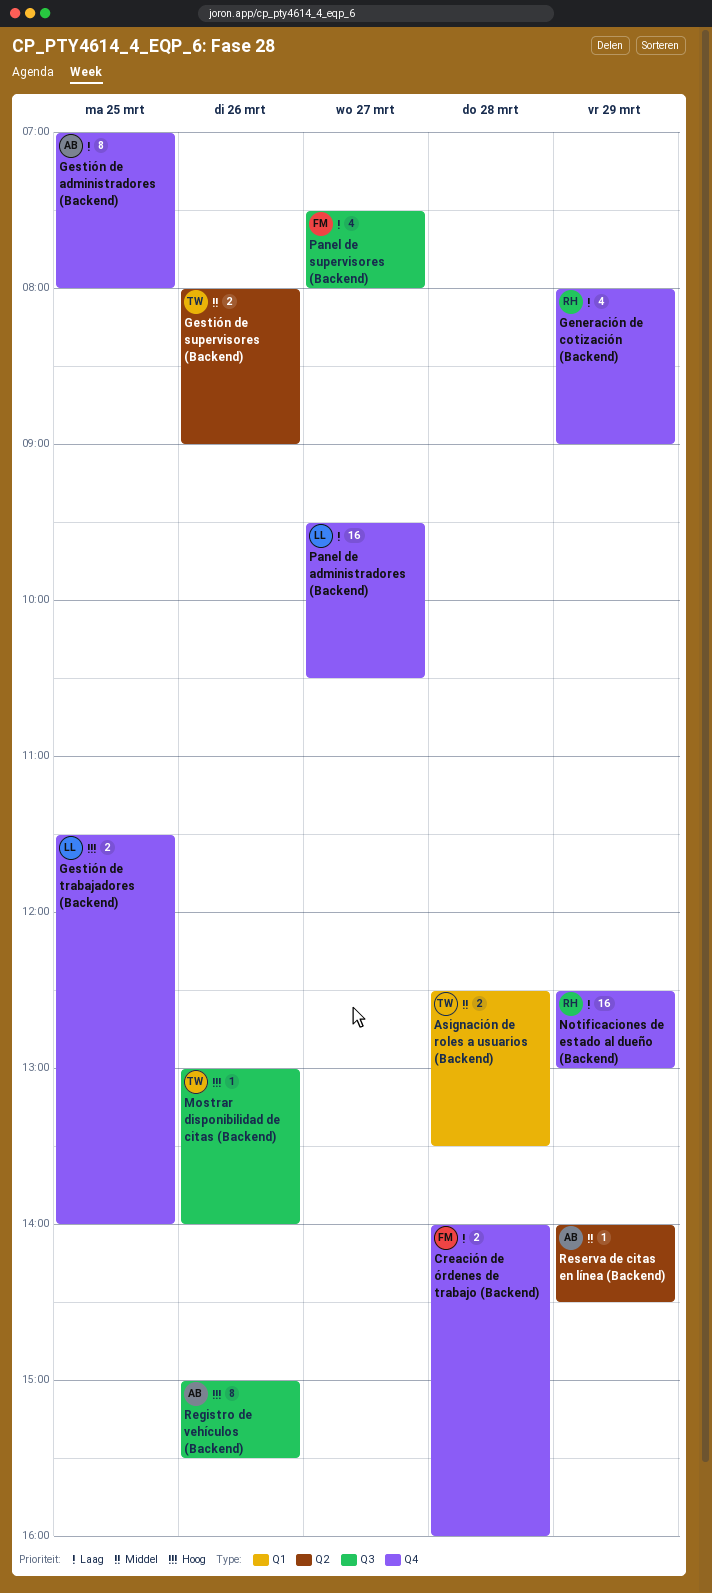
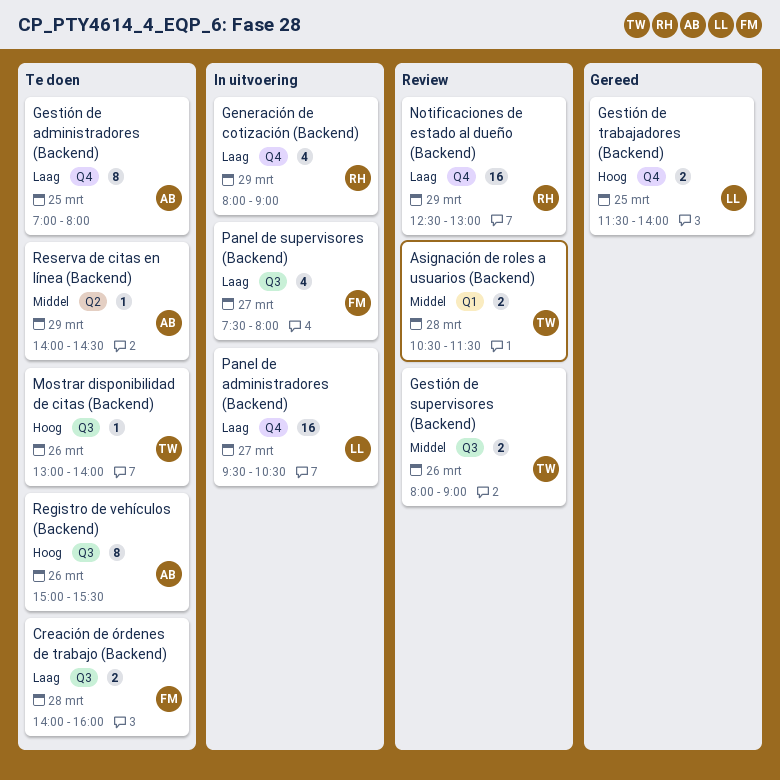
Asignación de roles a usuarios (Backend), begins: 12:30 -> 10:30
Asignación de roles a usuarios (Backend), ends: 13:30 -> 11:30
Creación de órdenes de trabajo (Backend), label: Q4 -> Q3
Gestión de supervisores (Backend), label: Q2 -> Q3

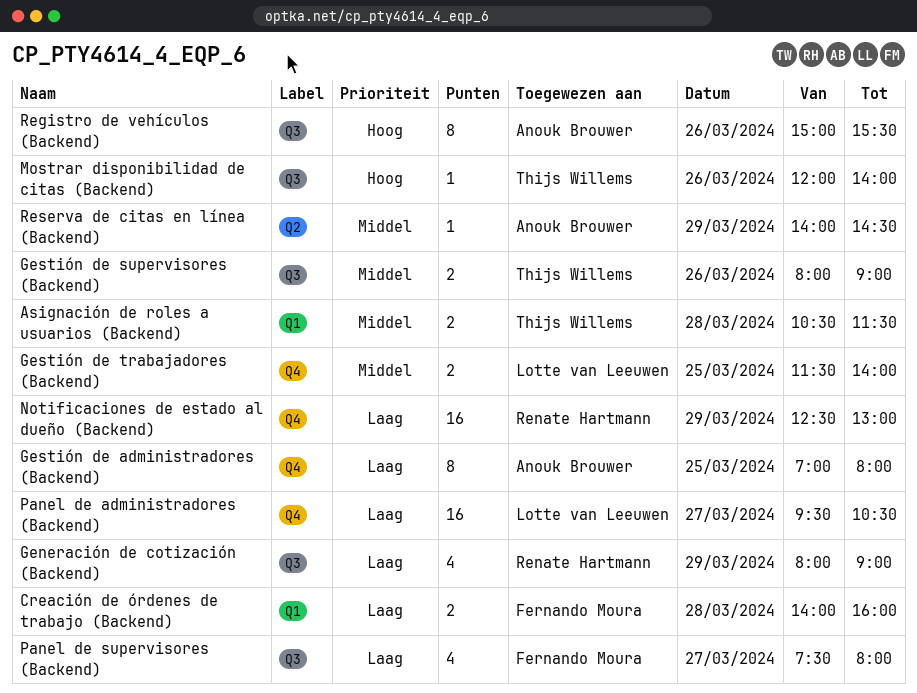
Creación de órdenes de trabajo (Backend), label: Q3 -> Q1
Generación de cotización (Backend), label: Q4 -> Q3
Gestión de trabajadores (Backend), priority: Hoog -> Middel
Mostrar disponibilidad de citas (Backend), begins: 13:00 -> 12:00

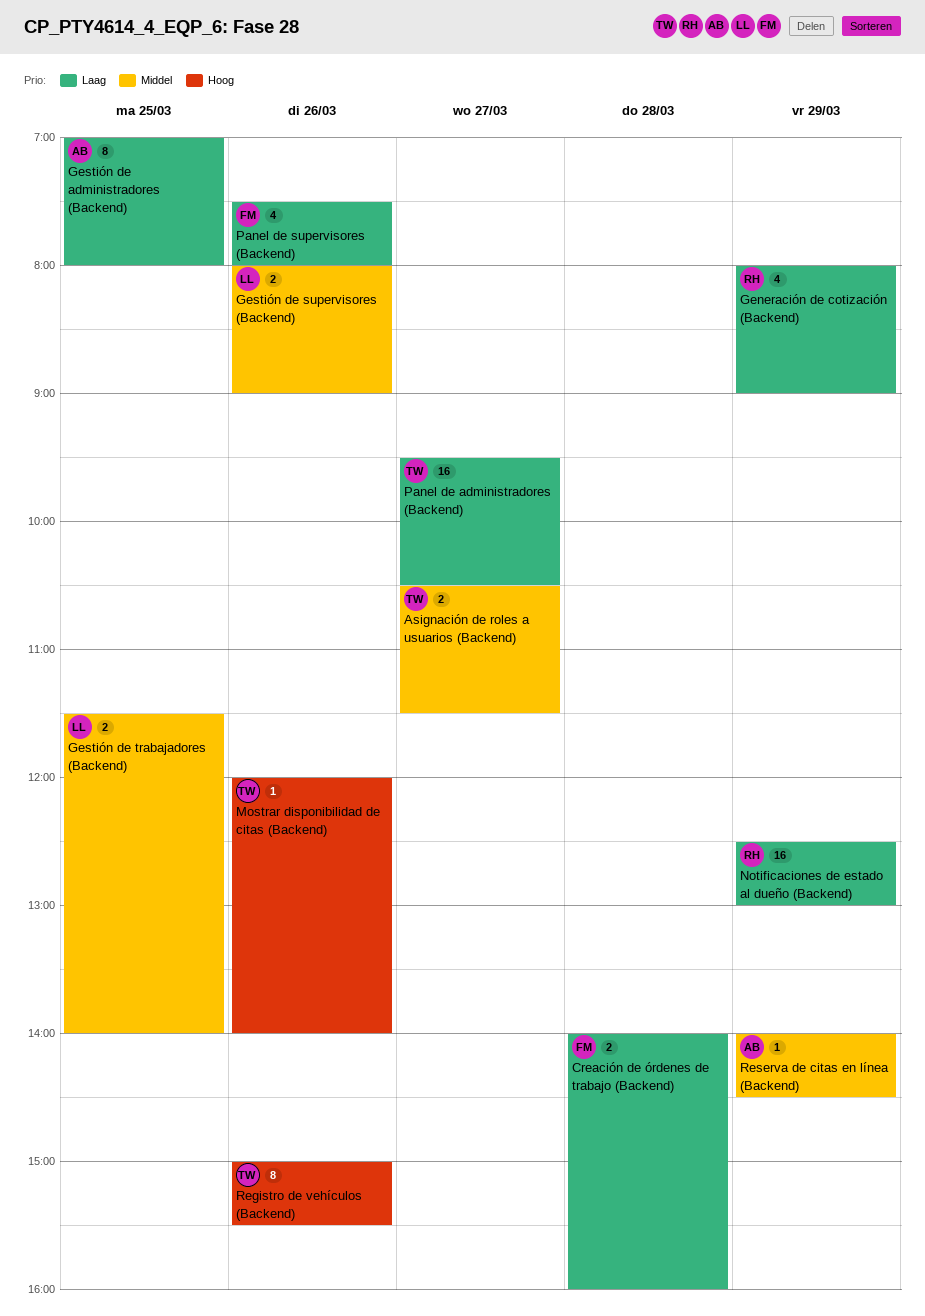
Asignación de roles a usuarios (Backend), day: Mar 28 -> Mar 27
Gestión de supervisores (Backend), owner: Thijs Willems -> Lotte van Leeuwen
Panel de administradores (Backend), owner: Lotte van Leeuwen -> Thijs Willems
Panel de supervisores (Backend), day: Mar 27 -> Mar 26
Registro de vehículos (Backend), owner: Anouk Brouwer -> Thijs Willems

